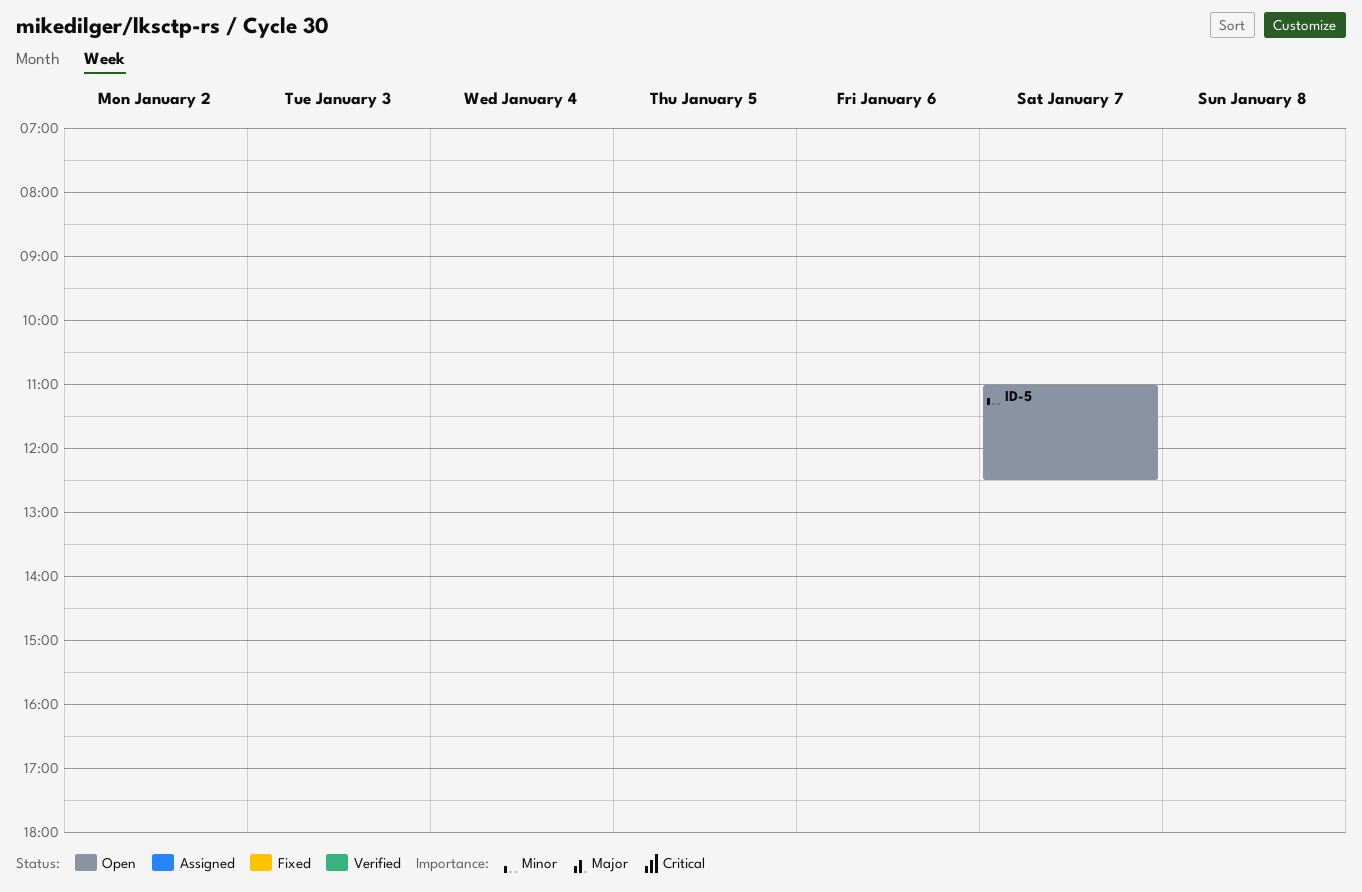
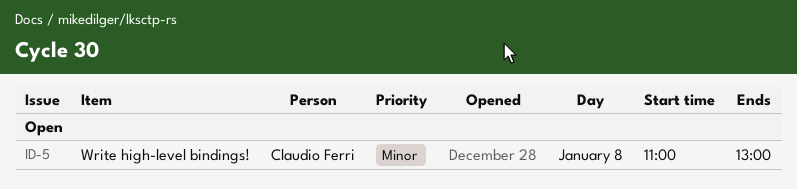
ID-5, day: Jan 7 -> Jan 8
ID-5, ends: 12:30 -> 13:00

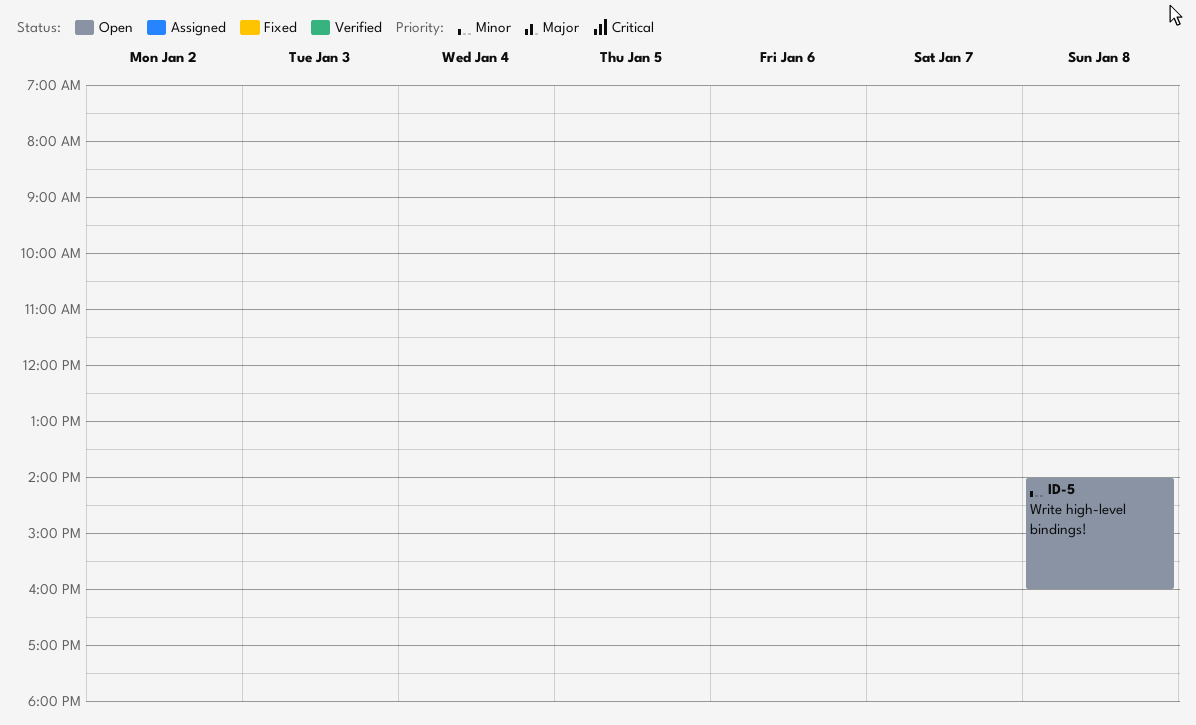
ID-5, begins: 11:00 -> 14:00
ID-5, ends: 13:00 -> 16:00

